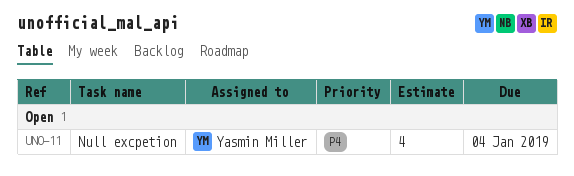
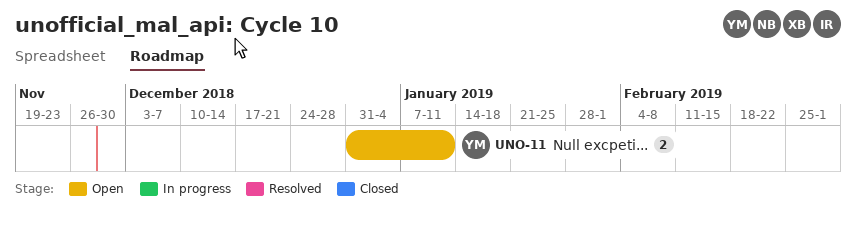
UNO-11, estimate: 4 -> 2
UNO-11, due: Jan 4 -> Jan 11

